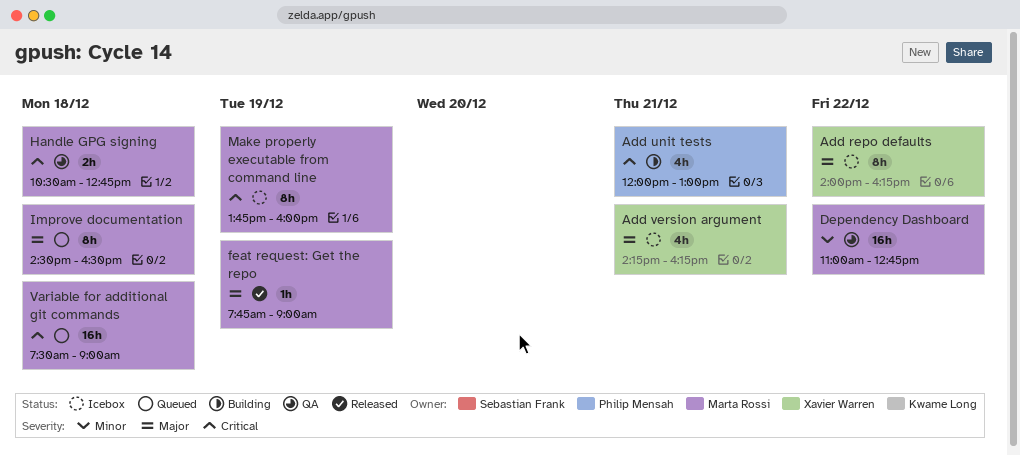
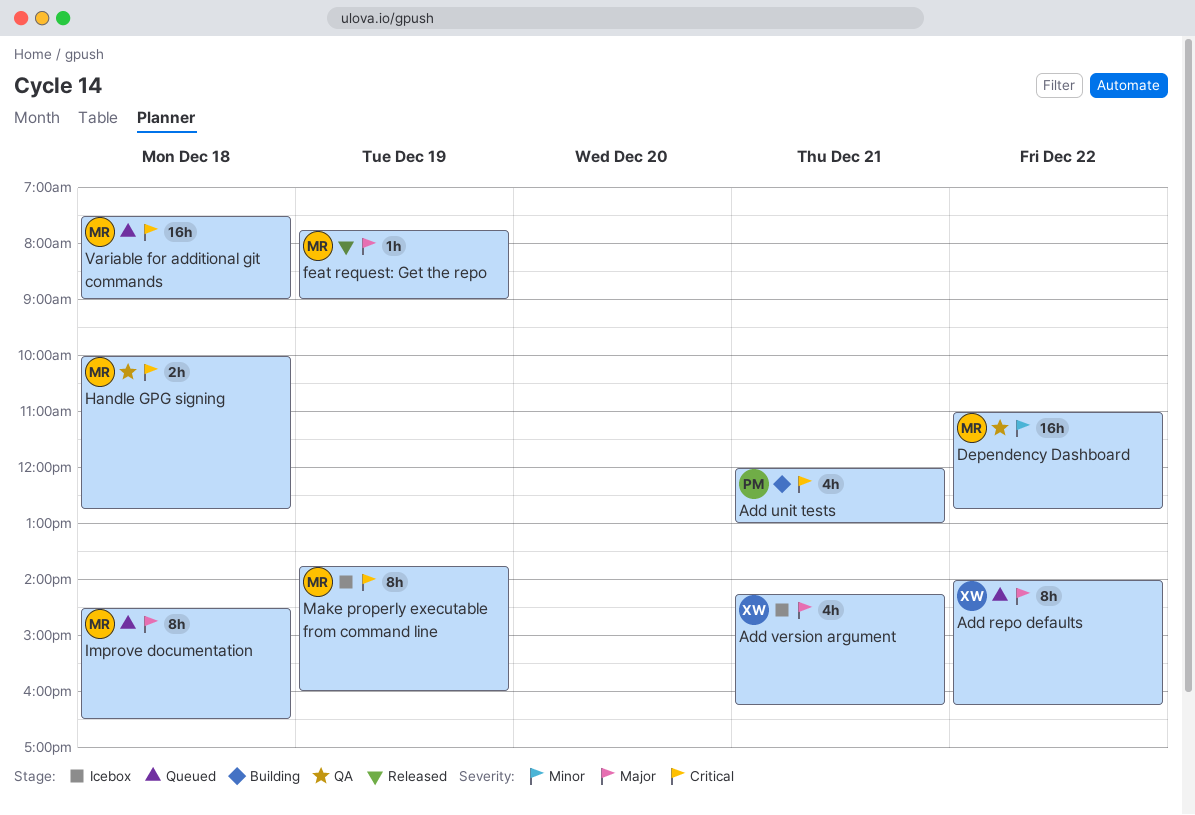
Add repo defaults, status: Icebox -> Queued
Handle GPG signing, begins: 10:30 -> 10:00

